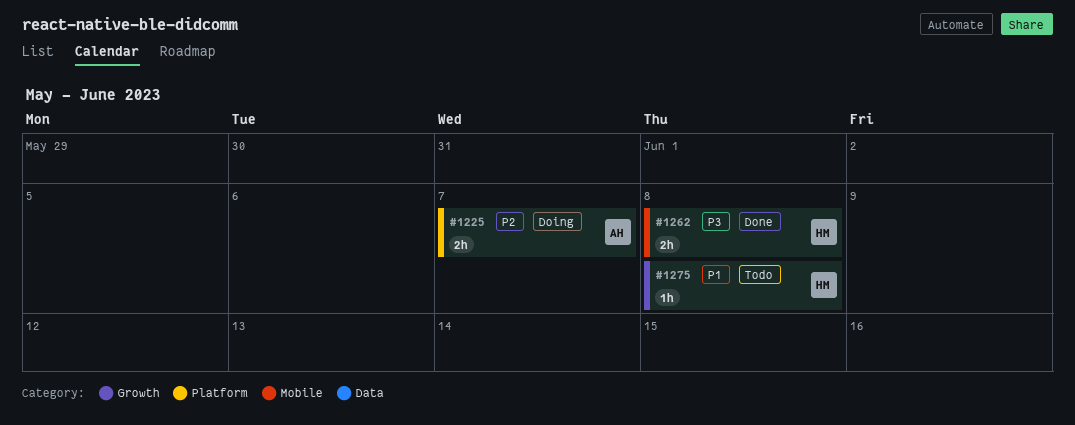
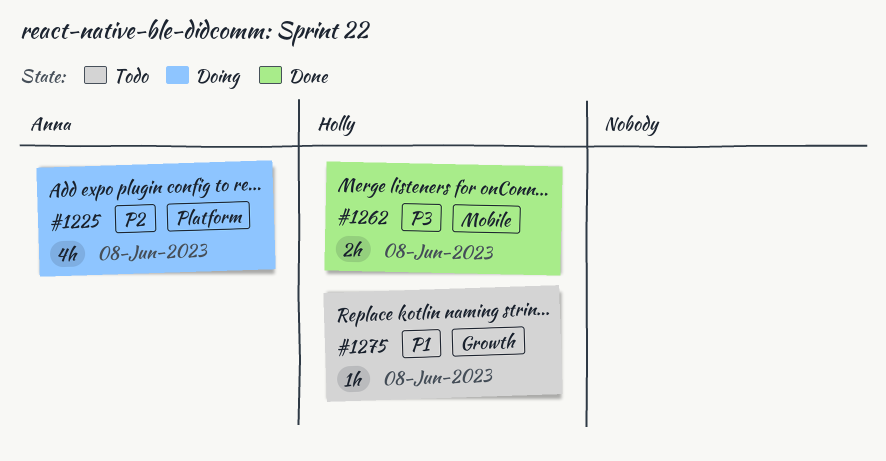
#1225, estimate: 2h -> 4h
#1225, due: Jun 7 -> Jun 8

